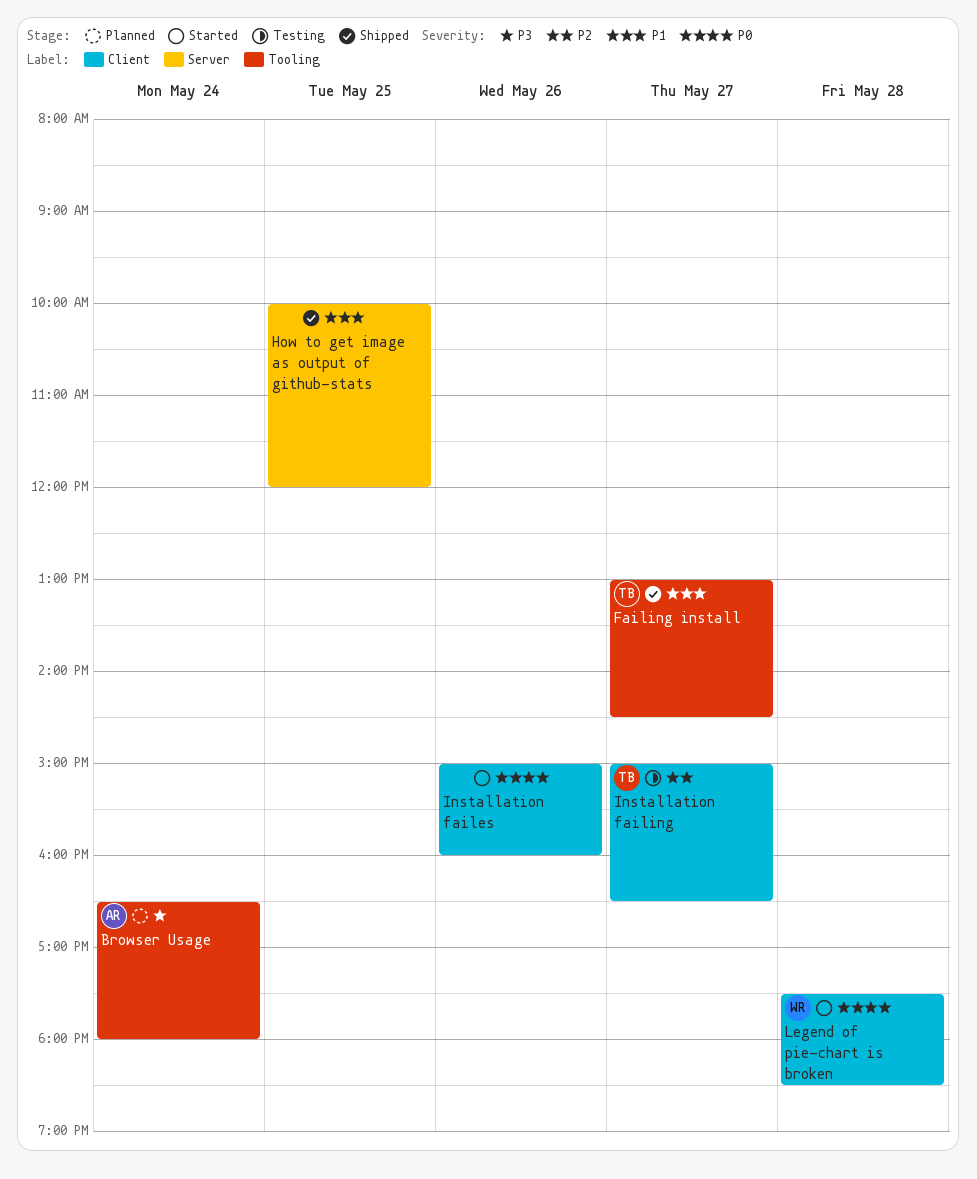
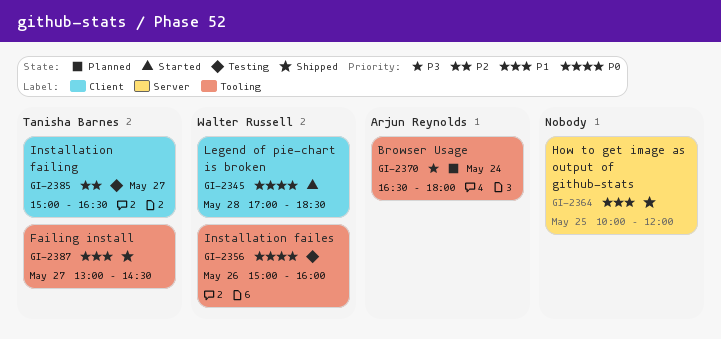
Installation failes, status: Started -> Testing
Installation failes, owner: none -> Walter Russell
Installation failes, label: Client -> Tooling
Legend of pie-chart is broken, begins: 17:30 -> 17:00

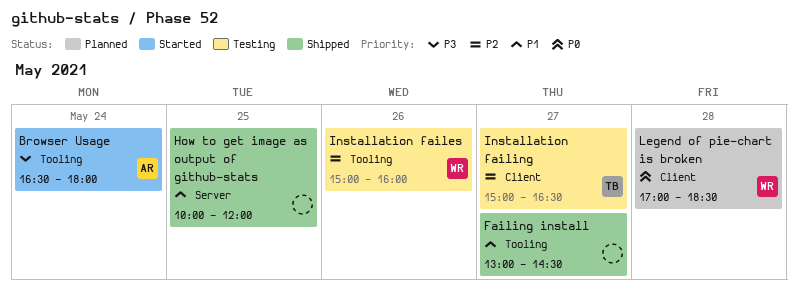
Browser Usage, status: Planned -> Started
Failing install, owner: Tanisha Barnes -> none
Installation failes, priority: P0 -> P2
Legend of pie-chart is broken, status: Started -> Planned

